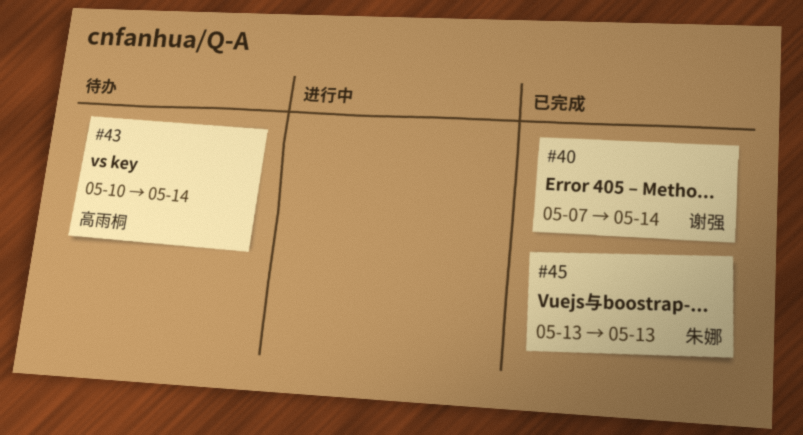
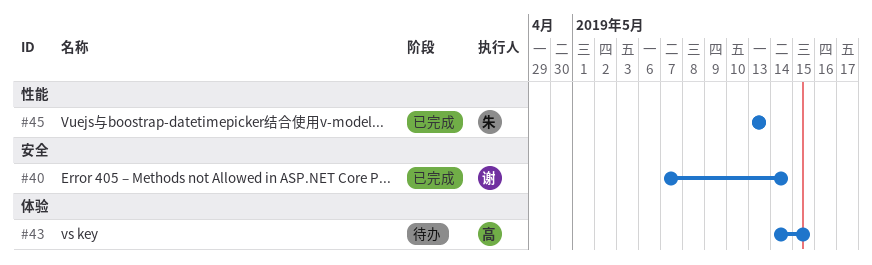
#43, start: May 10 -> May 14
#43, due: May 14 -> May 15

